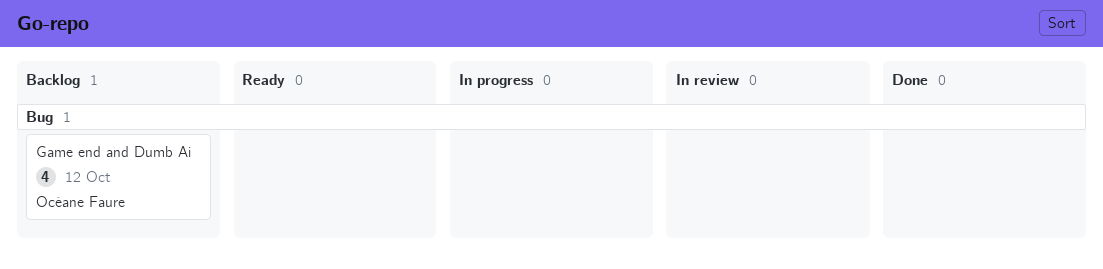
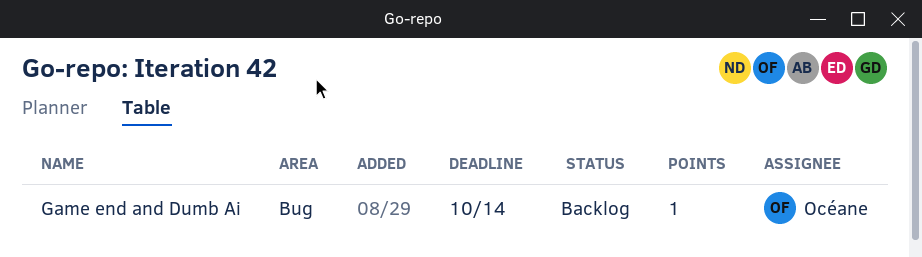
Game end and Dumb Ai, estimate: 4 -> 1
Game end and Dumb Ai, due: Oct 12 -> Oct 14

